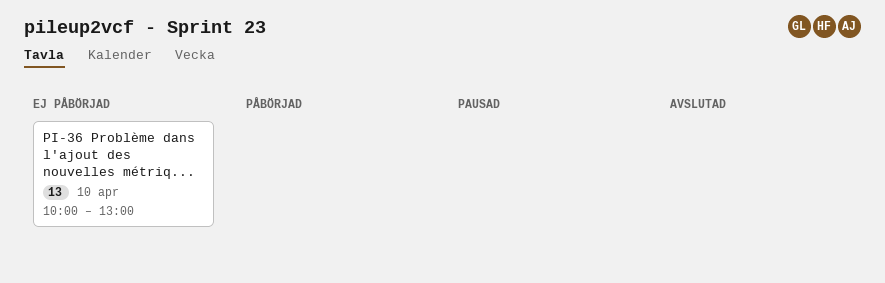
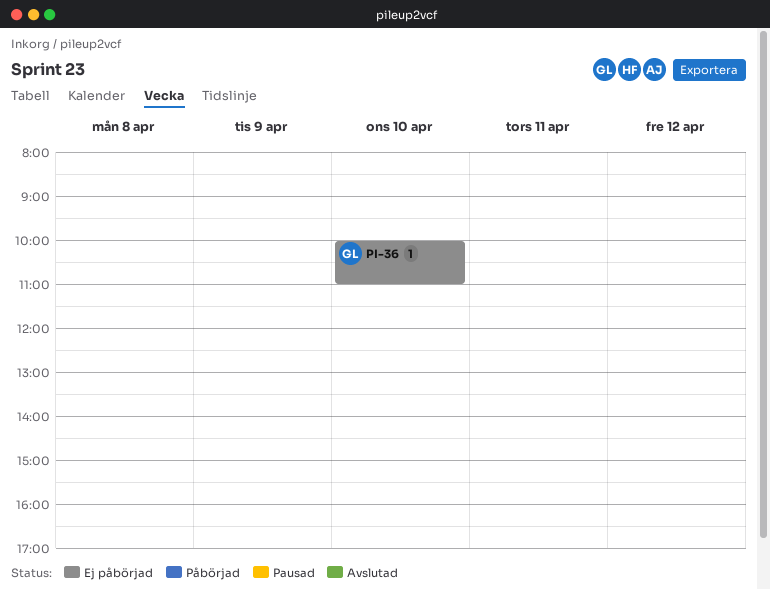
PI-36, estimate: 13 -> 1
PI-36, ends: 13:00 -> 11:00

